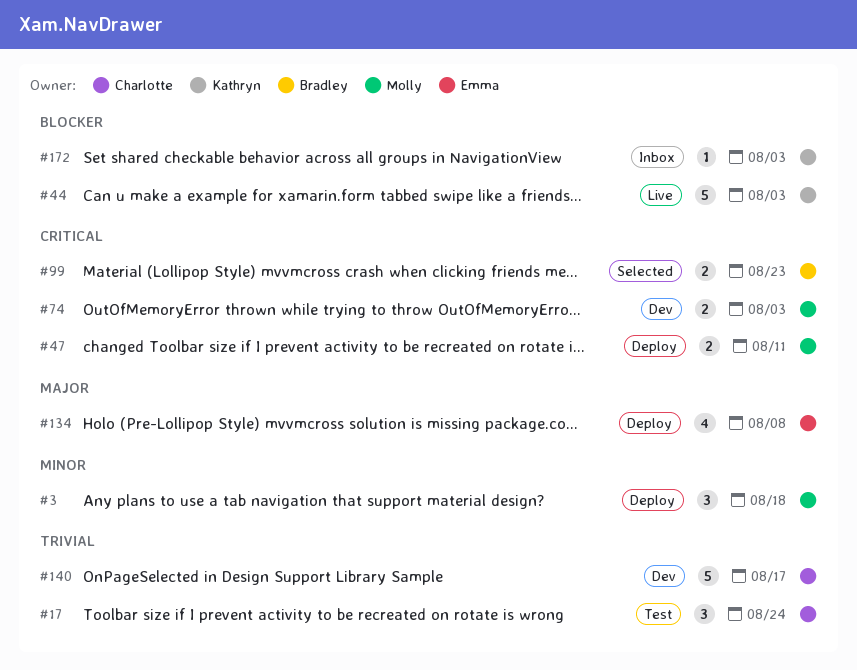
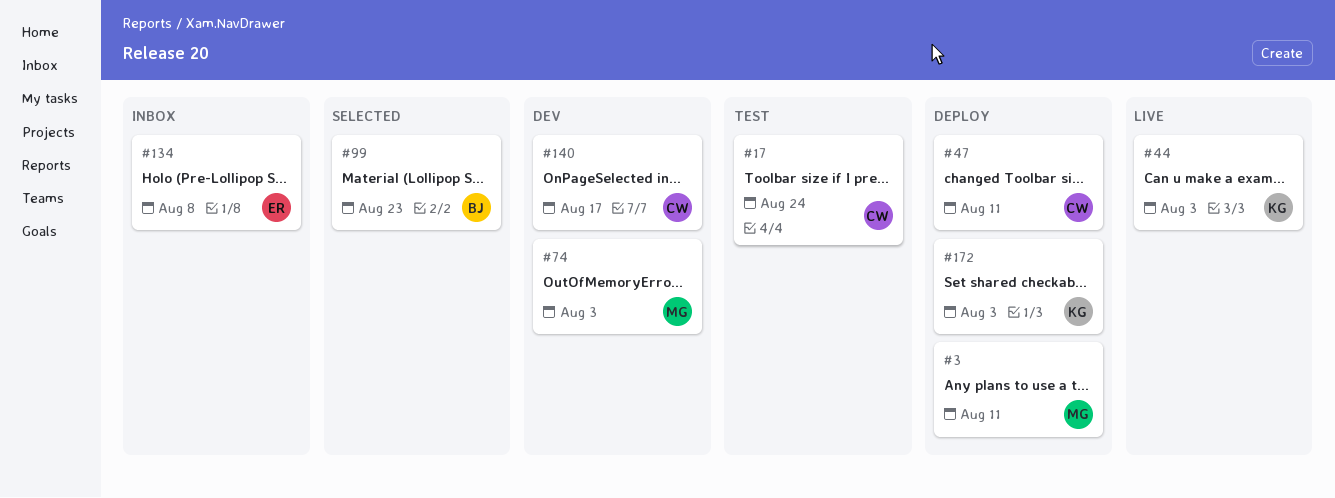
#3, due: Aug 18 -> Aug 11
#47, owner: Molly -> Charlotte
#134, status: Deploy -> Inbox
#172, status: Inbox -> Deploy

